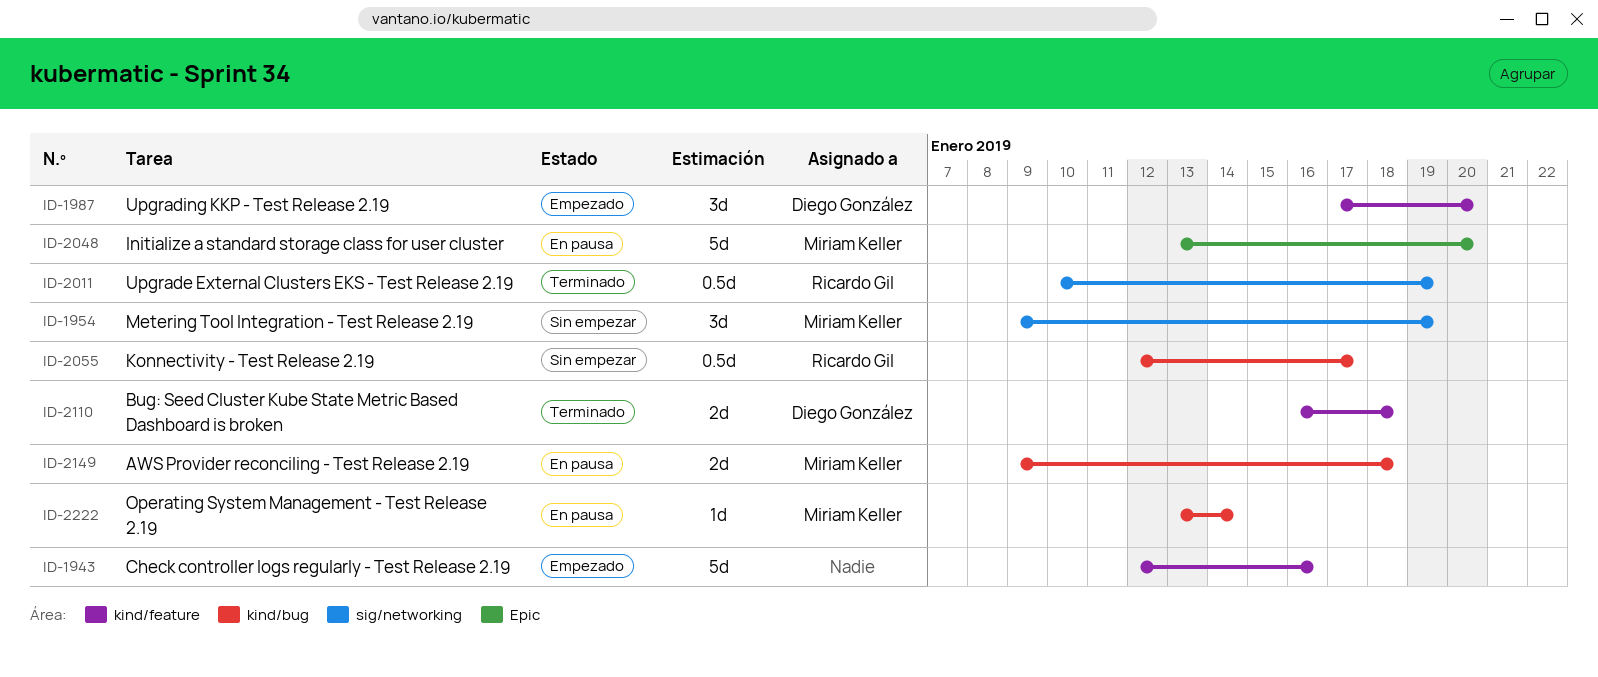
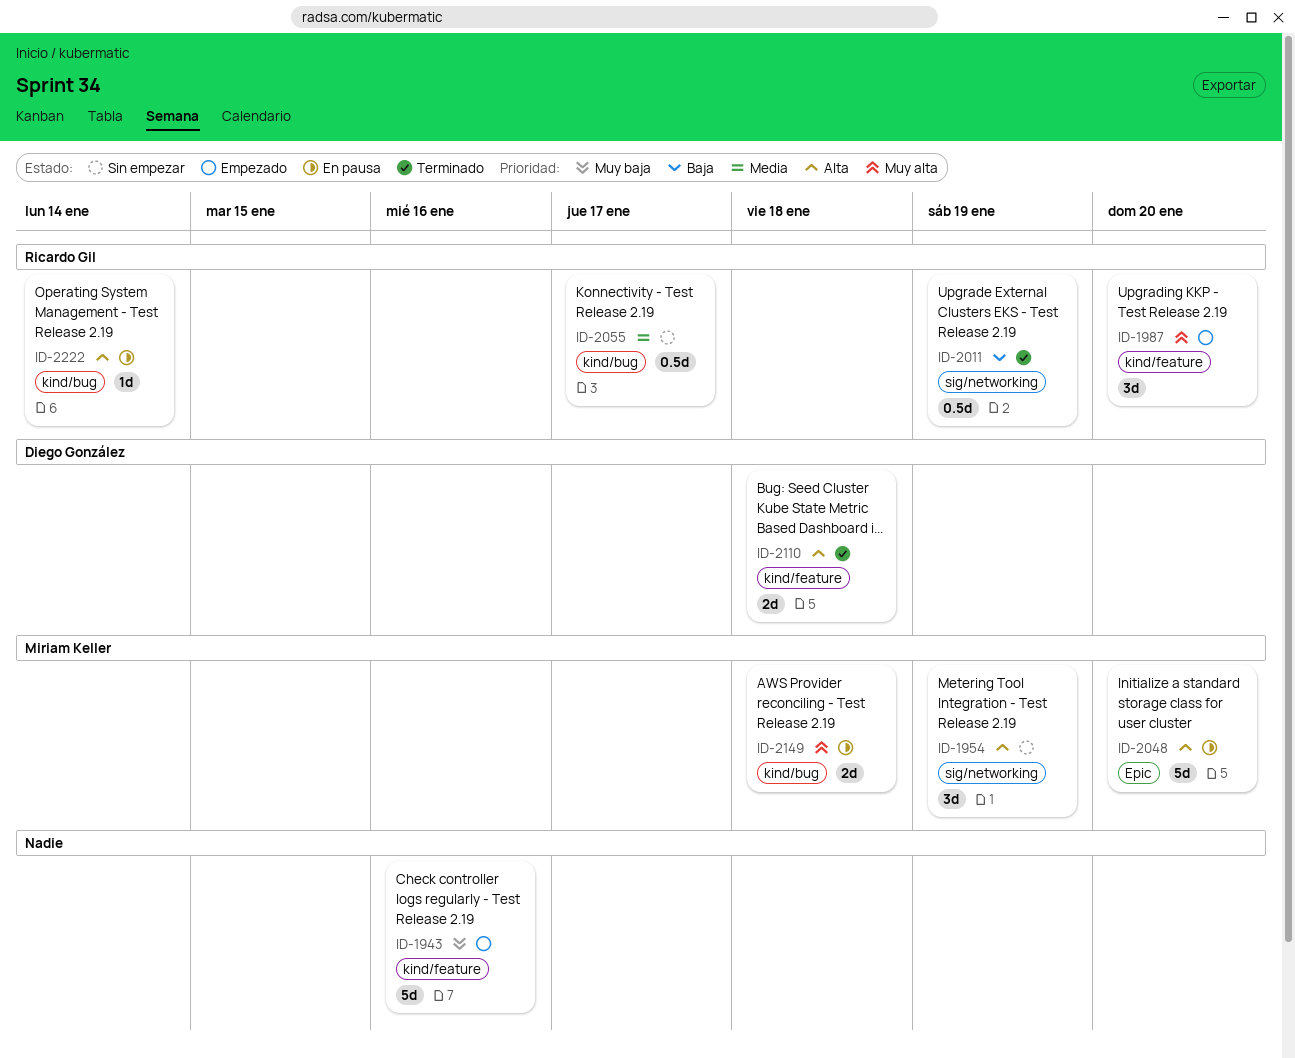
ID-1987, owner: Diego González -> Ricardo Gil
ID-2222, owner: Miriam Keller -> Ricardo Gil

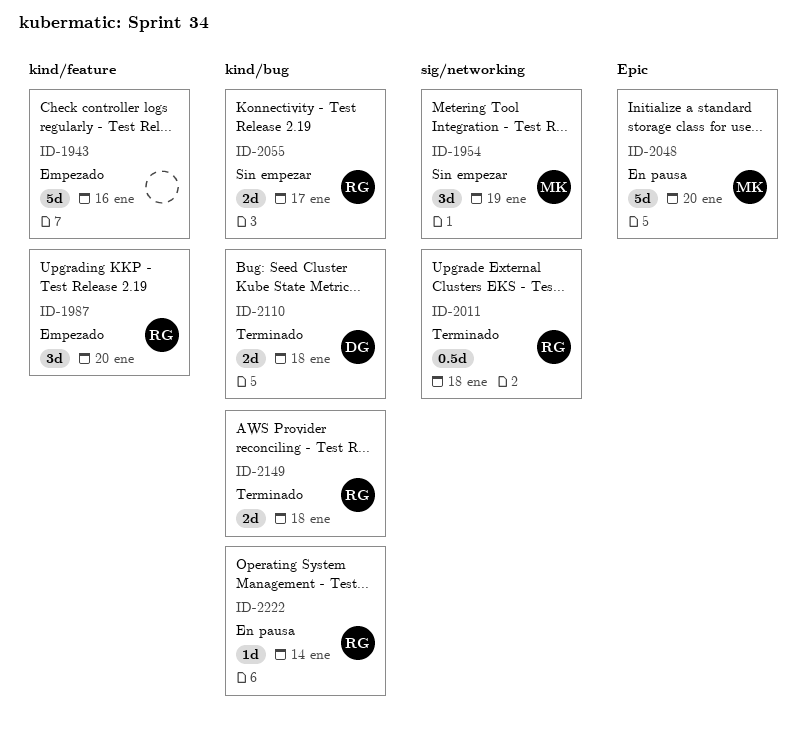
ID-2011, due: Jan 19 -> Jan 18
ID-2055, estimate: 0.5d -> 2d
ID-2110, label: kind/feature -> kind/bug
ID-2149, status: En pausa -> Terminado
ID-2149, owner: Miriam Keller -> Ricardo Gil

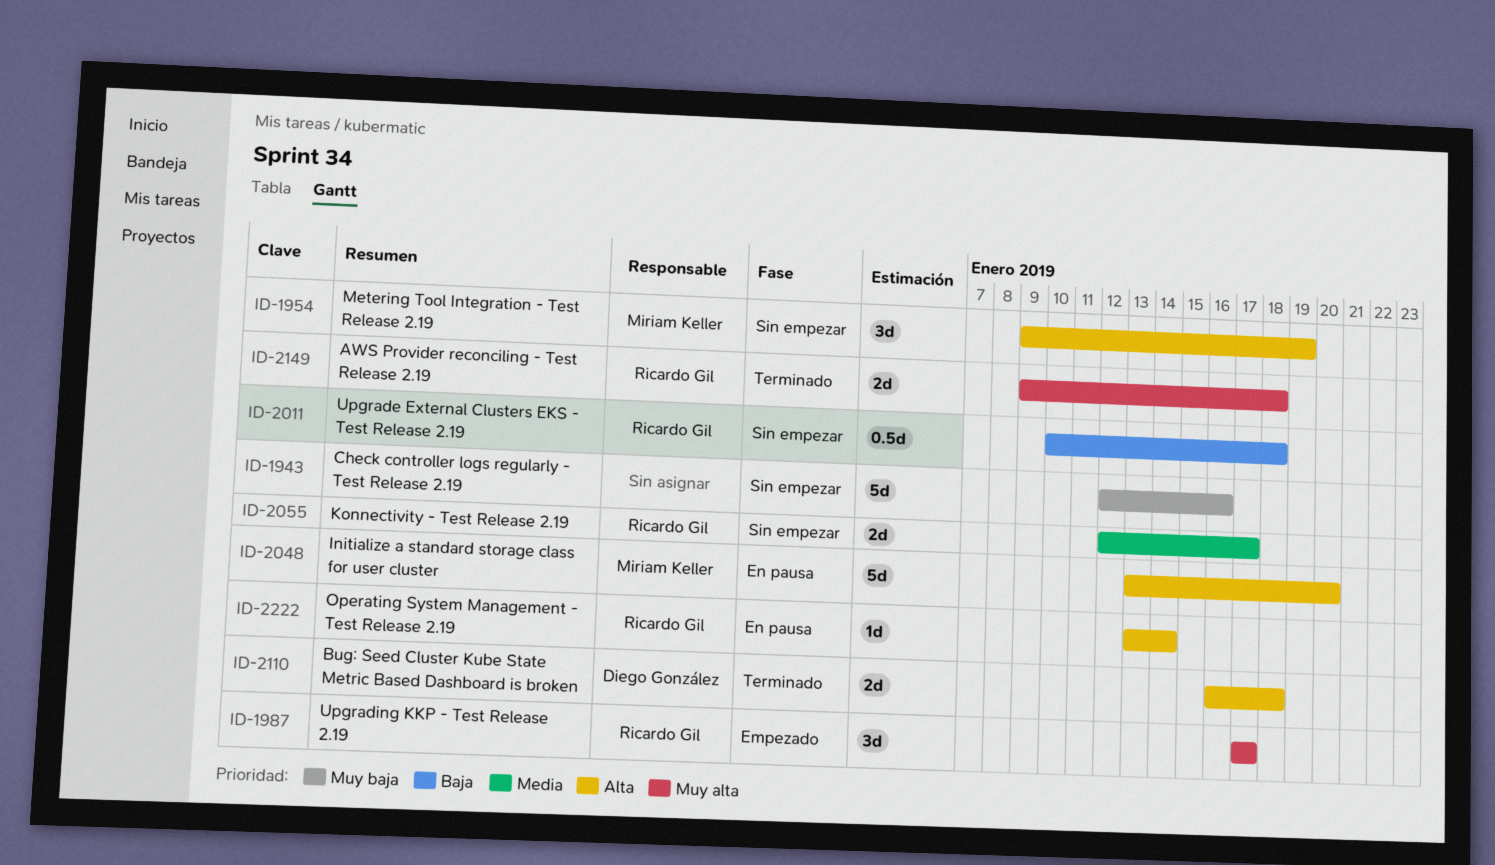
ID-1943, status: Empezado -> Sin empezar
ID-1987, due: Jan 20 -> Jan 17
ID-2011, status: Terminado -> Sin empezar

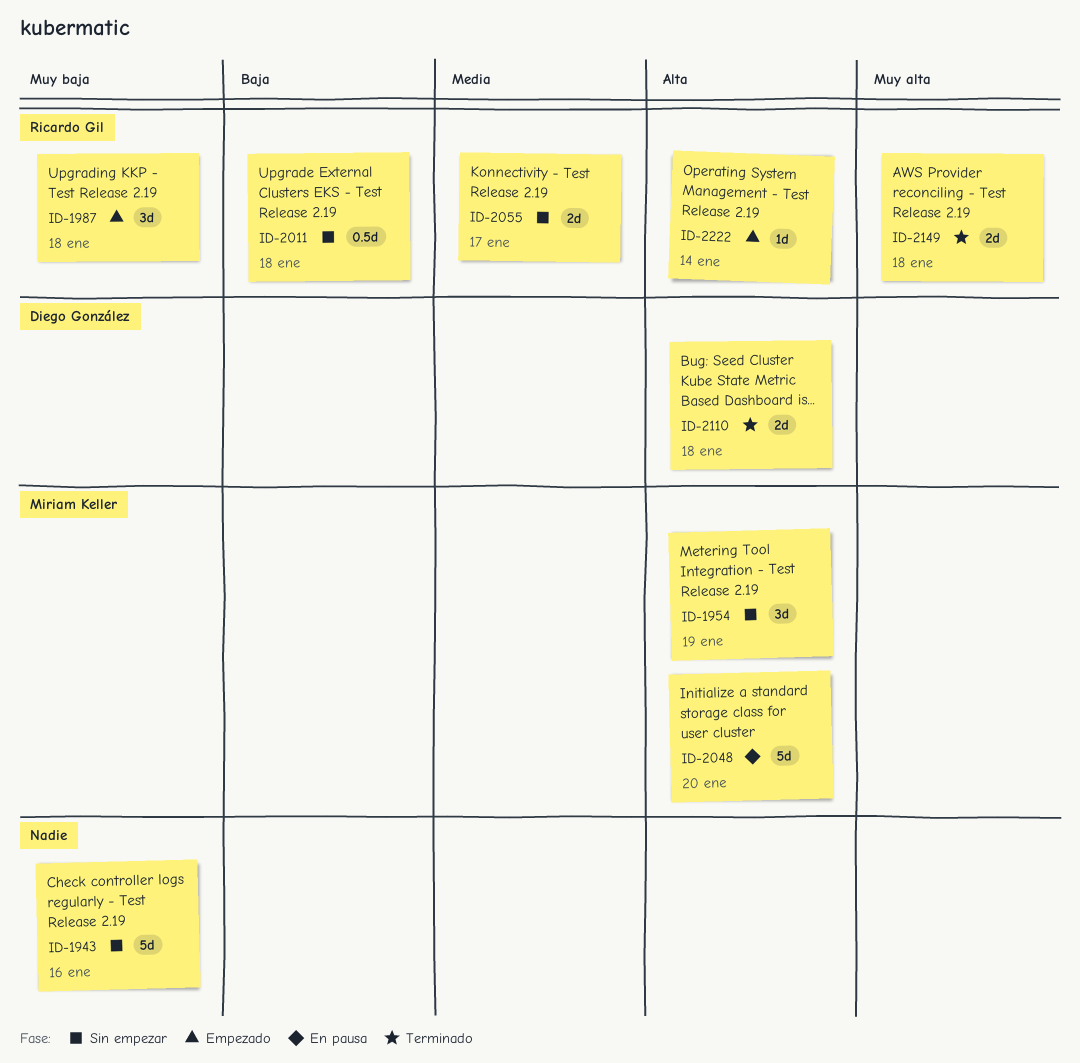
ID-1987, priority: Muy alta -> Muy baja
ID-1987, due: Jan 17 -> Jan 18
ID-2222, status: En pausa -> Empezado

